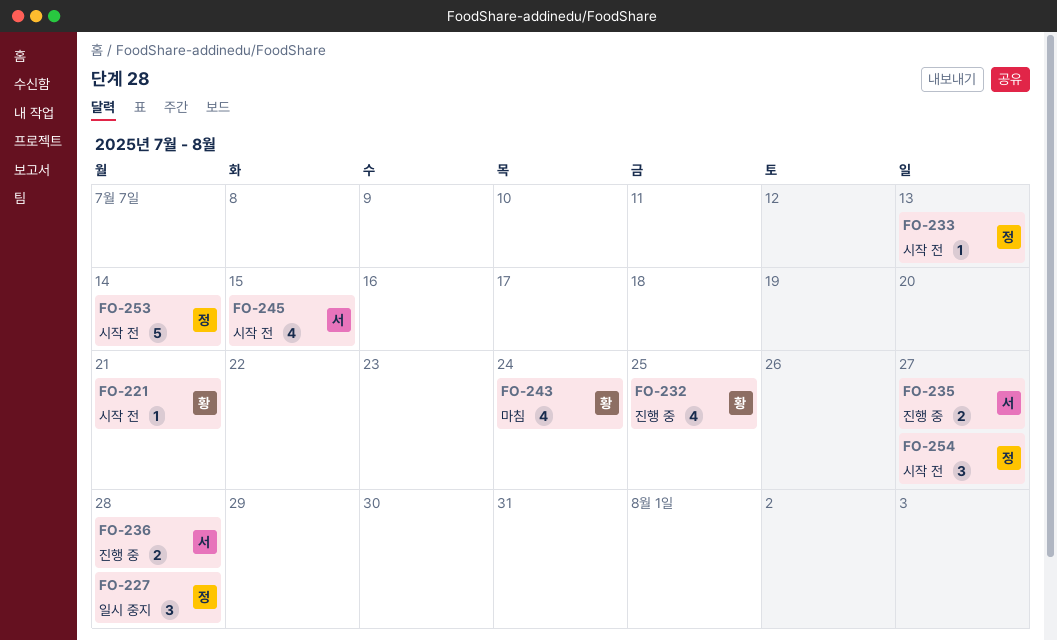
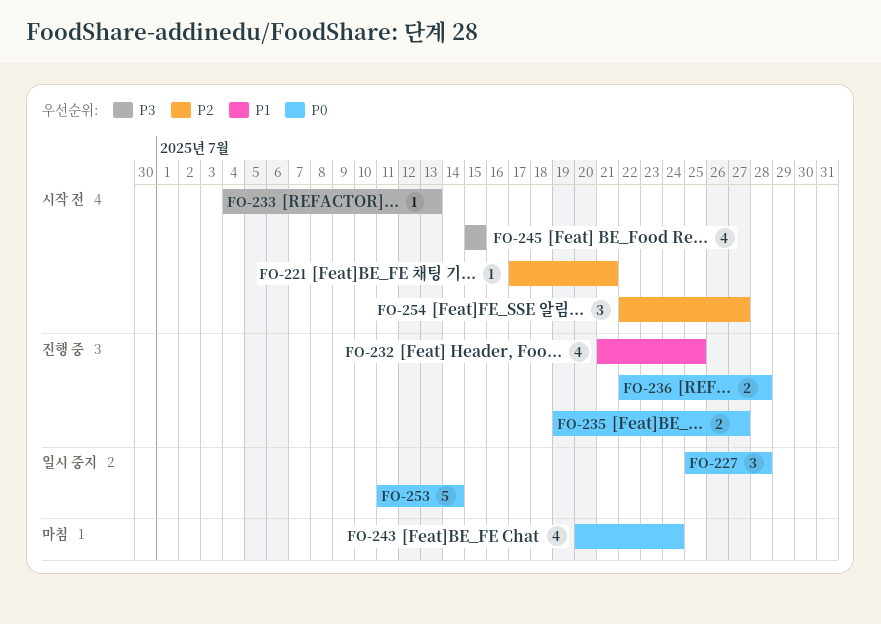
FO-253, status: 시작 전 -> 일시 중지

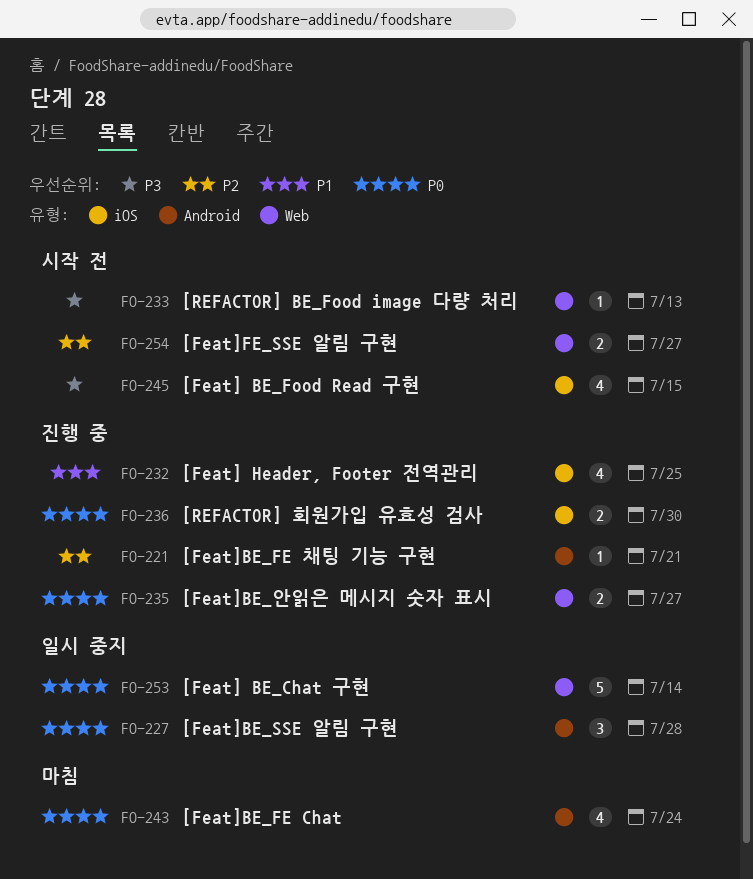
FO-221, status: 시작 전 -> 진행 중
FO-236, due: Jul 28 -> Jul 30
FO-254, estimate: 3 -> 2

